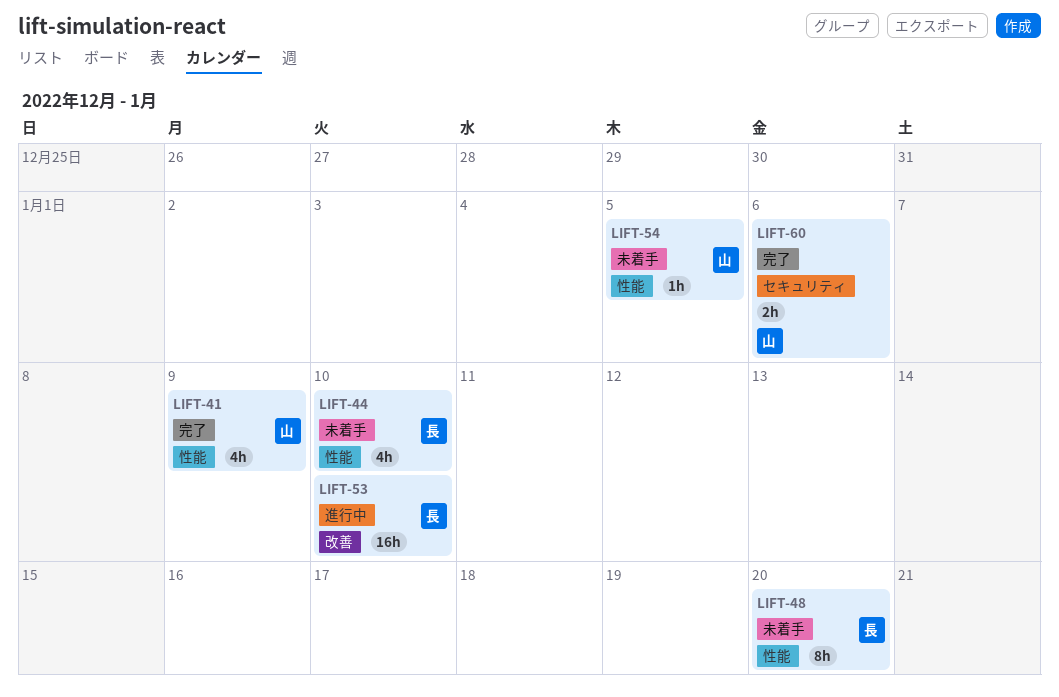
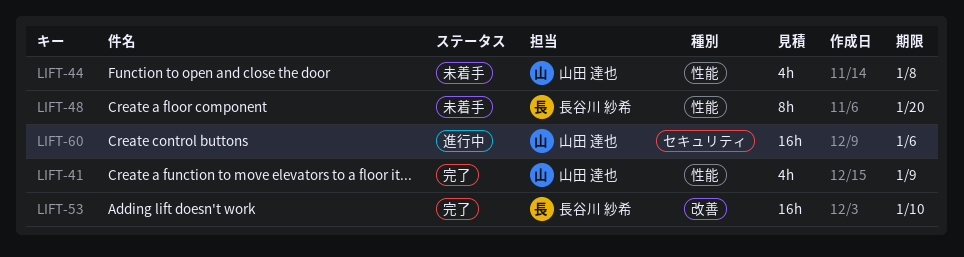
LIFT-44, owner: 長谷川 紗希 -> 山田 達也
LIFT-44, due: Jan 10 -> Jan 8
LIFT-53, status: 進行中 -> 完了
LIFT-54: present -> none
LIFT-60, status: 完了 -> 進行中
LIFT-60, estimate: 2h -> 16h

